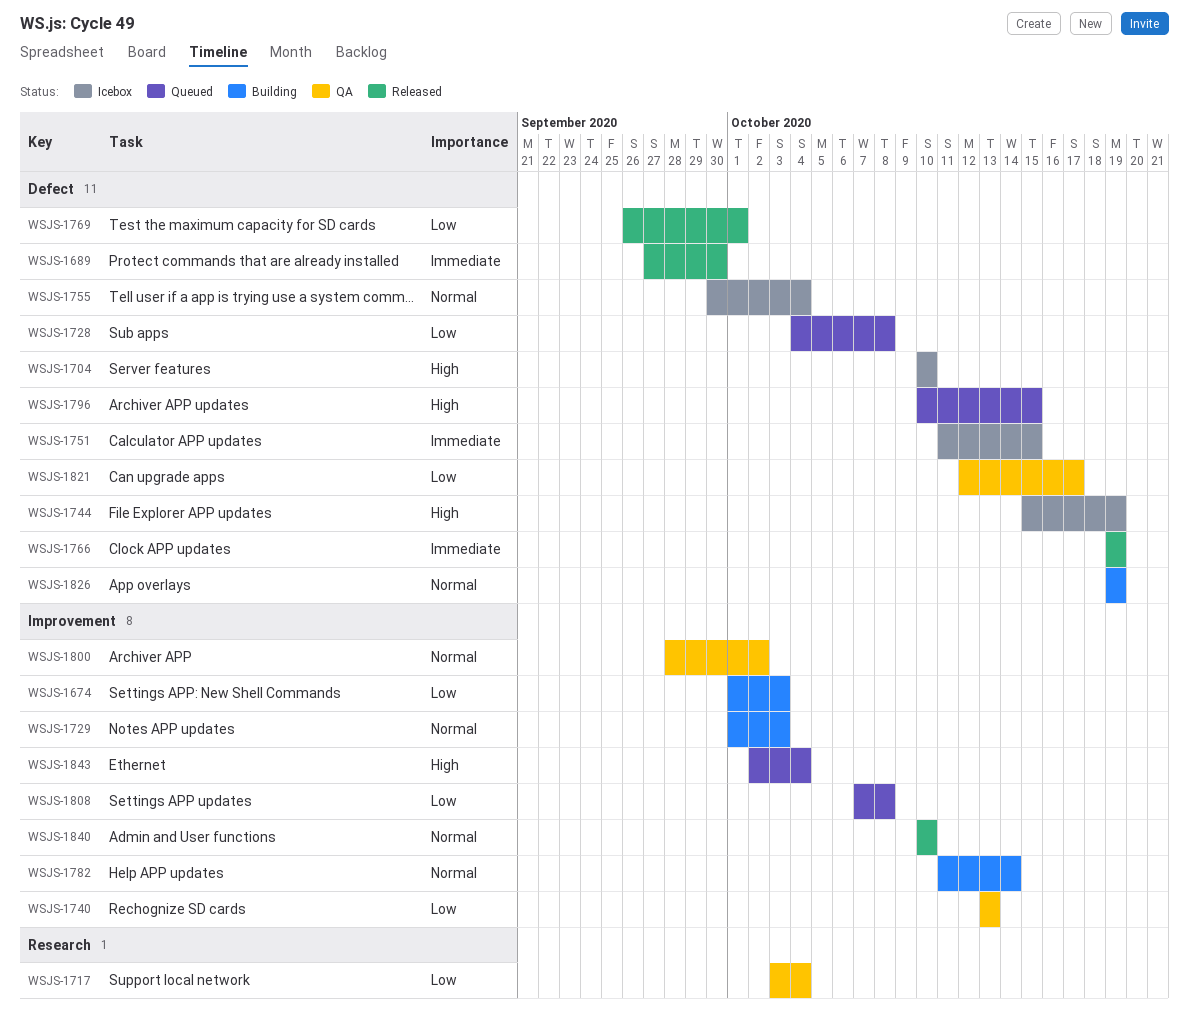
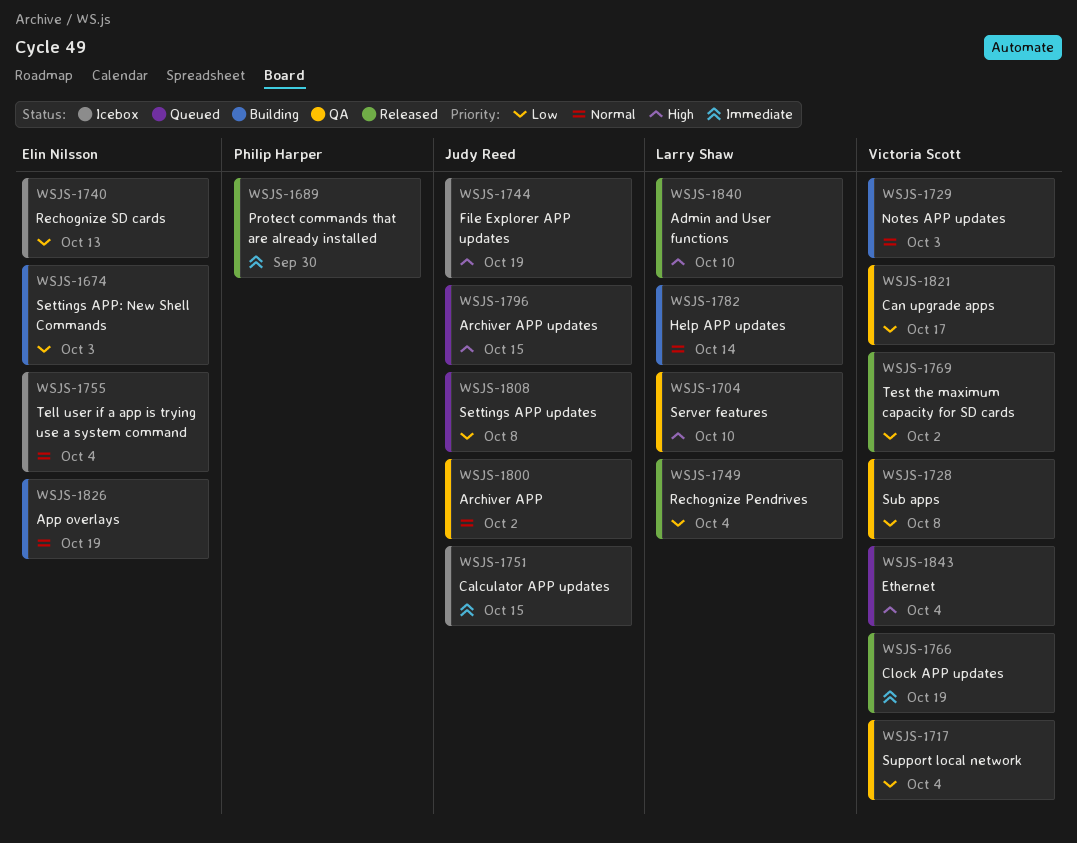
WSJS-1704, status: Icebox -> QA
WSJS-1728, status: Queued -> QA
WSJS-1740, status: QA -> Icebox
WSJS-1749: none -> present
WSJS-1769, due: Oct 1 -> Oct 2
WSJS-1840, priority: Normal -> High

